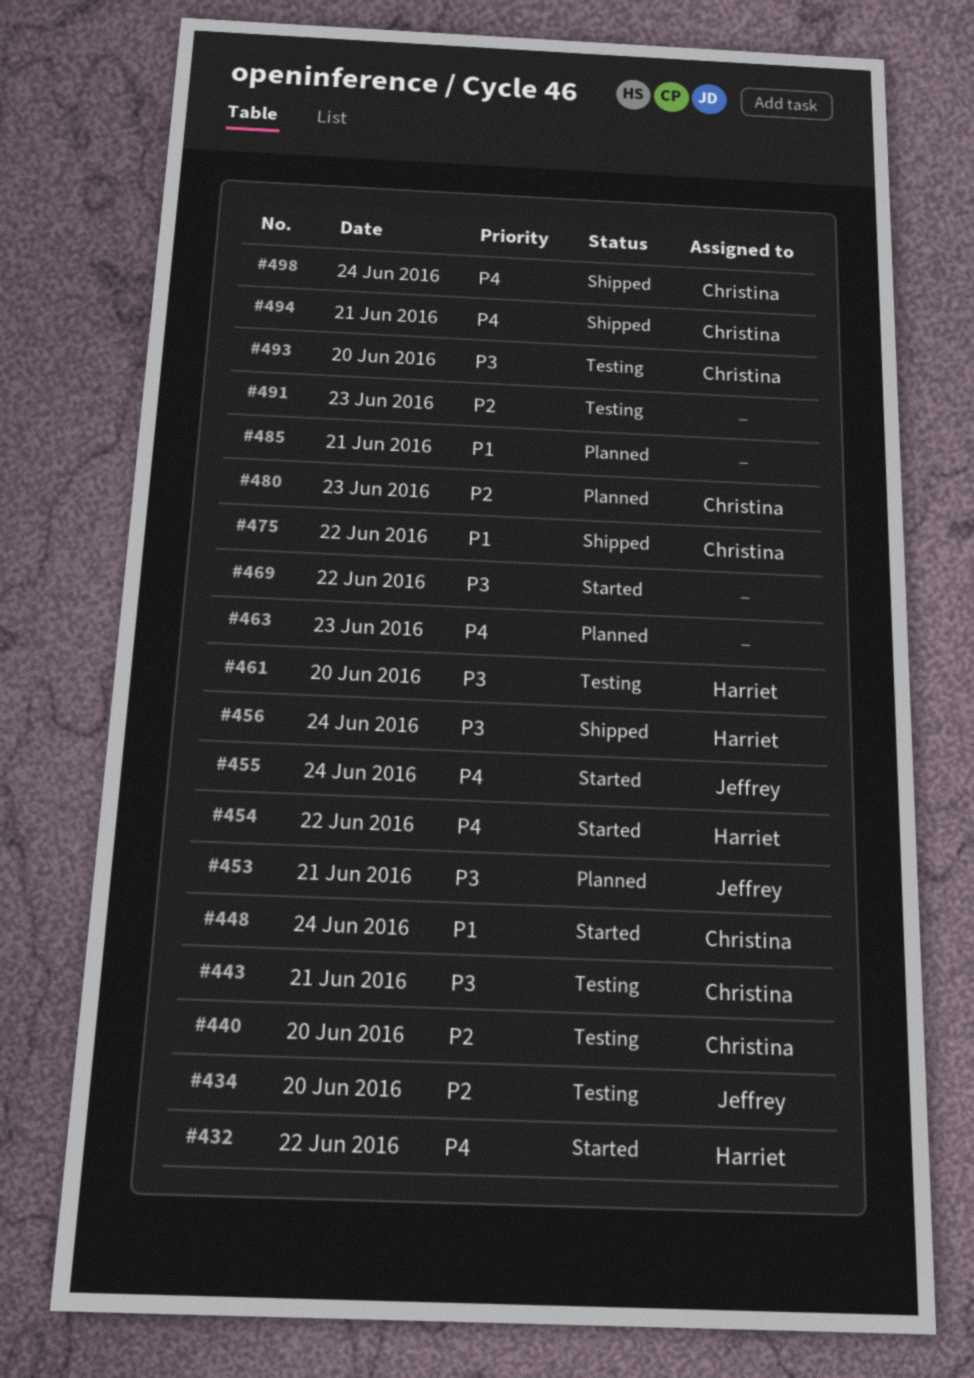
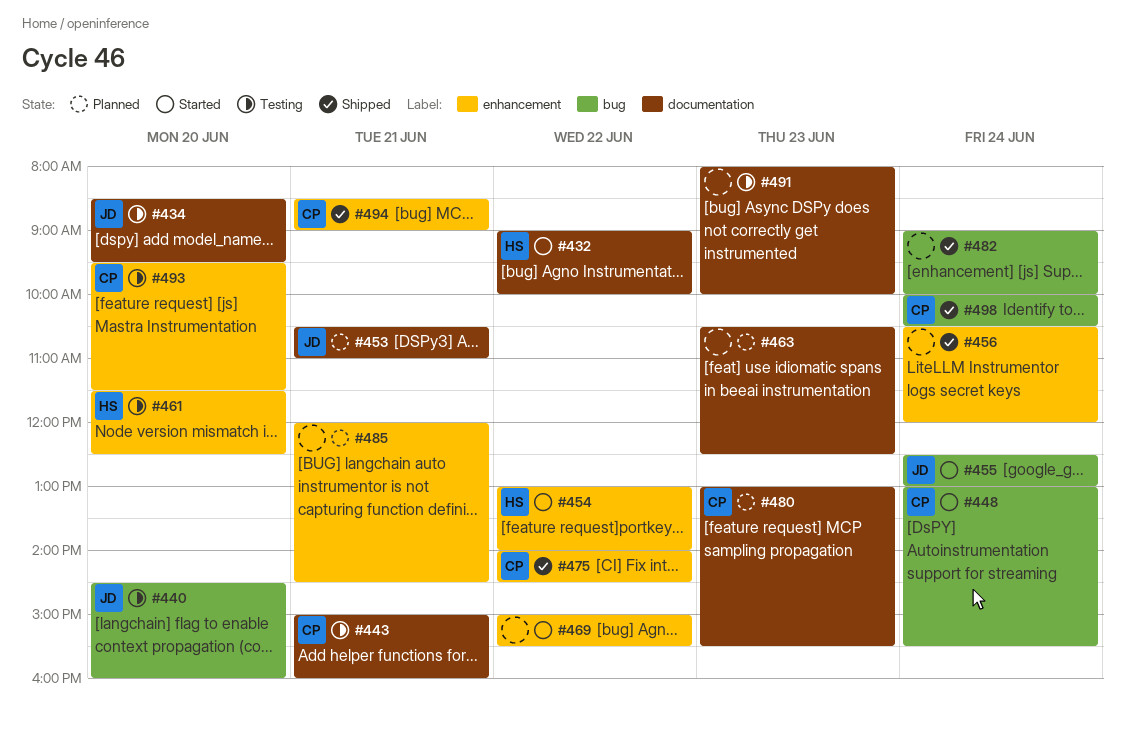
#440, owner: Christina -> Jeffrey
#456, owner: Harriet -> none
#482: none -> present

